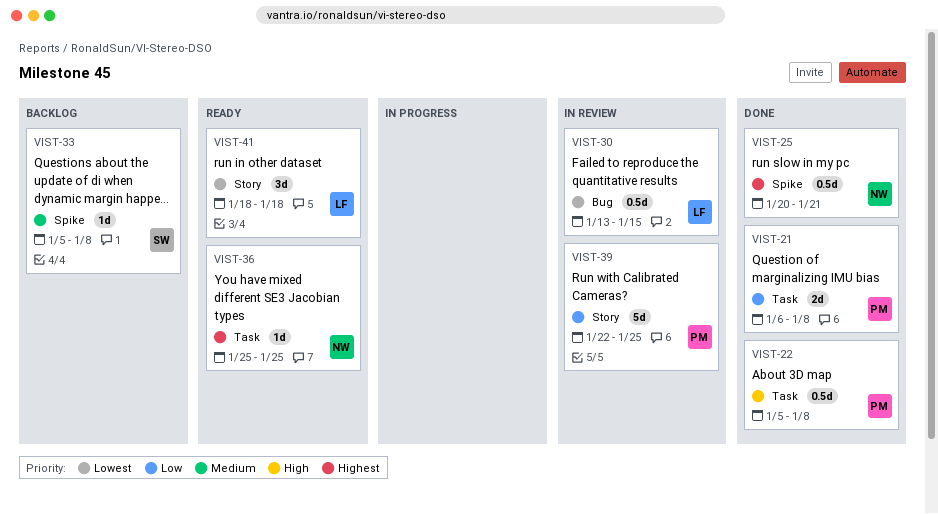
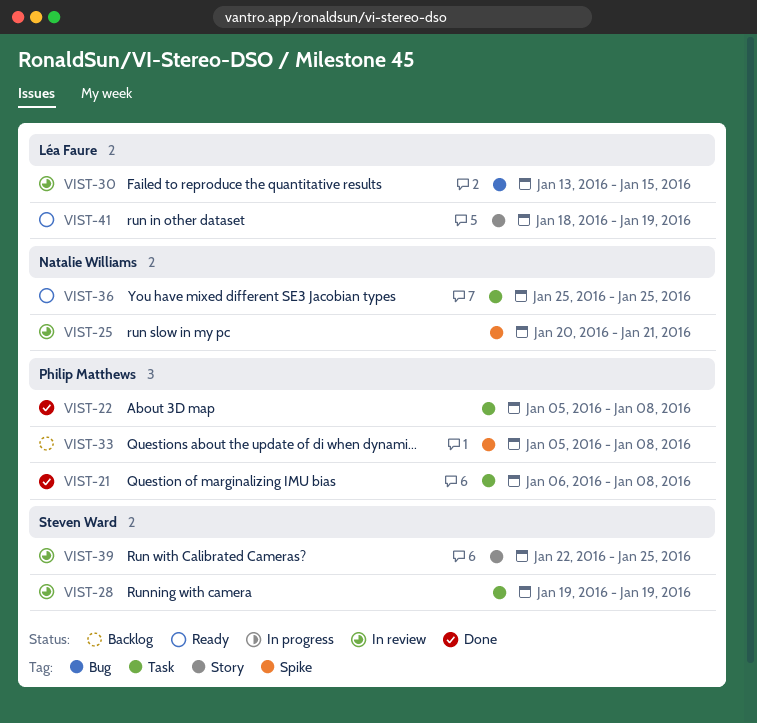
VIST-25, status: Done -> In review
VIST-28: none -> present
VIST-33, owner: Steven Ward -> Philip Matthews
VIST-39, owner: Philip Matthews -> Steven Ward
VIST-41, due: Jan 18 -> Jan 19

